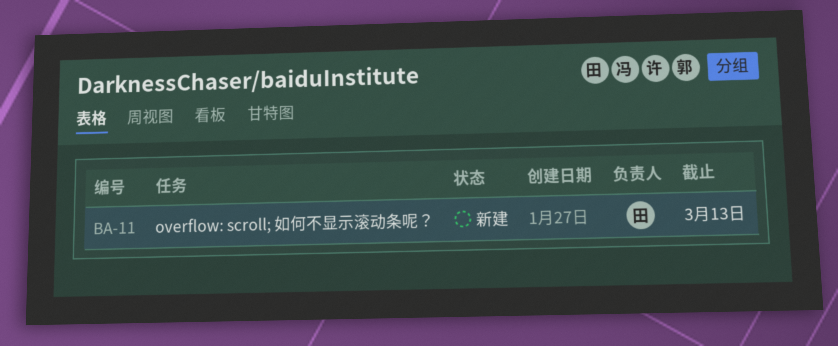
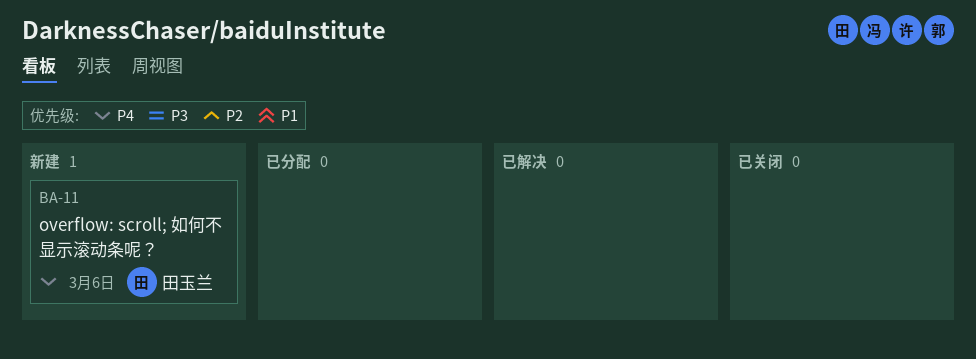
BA-11, due: Mar 13 -> Mar 6

